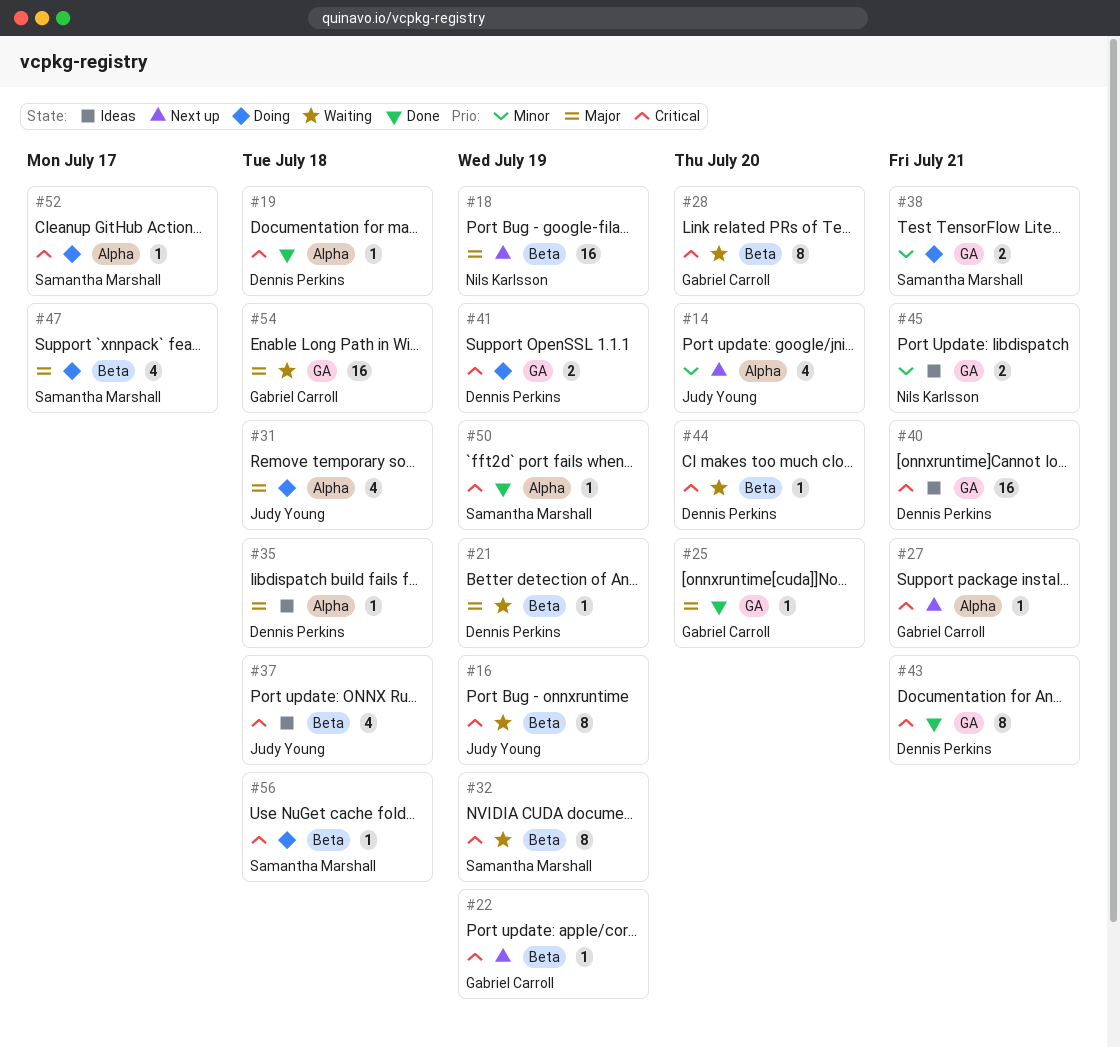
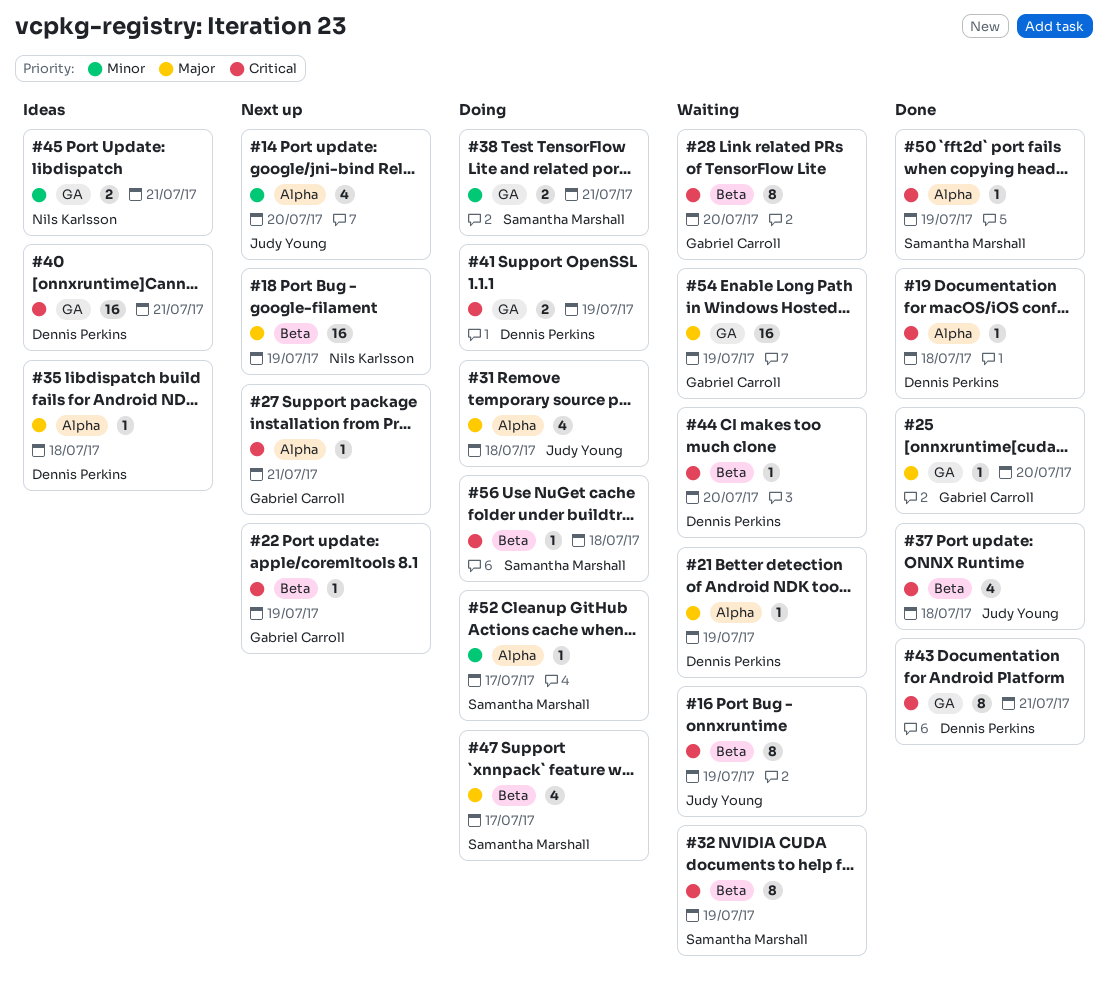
#21, label: Beta -> Alpha
#37, status: Ideas -> Done
#52, priority: Critical -> Minor
#54, due: Jul 18 -> Jul 19

